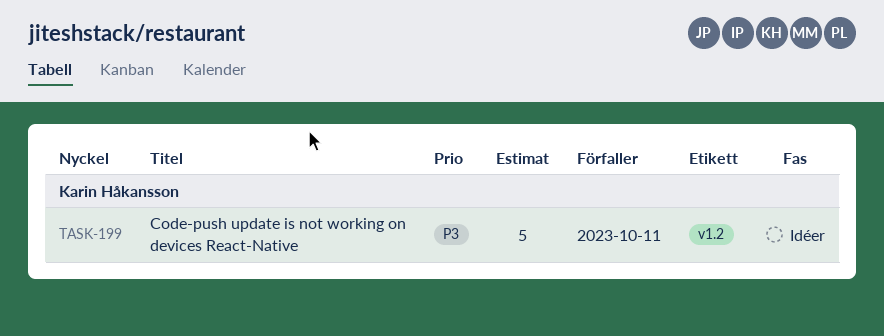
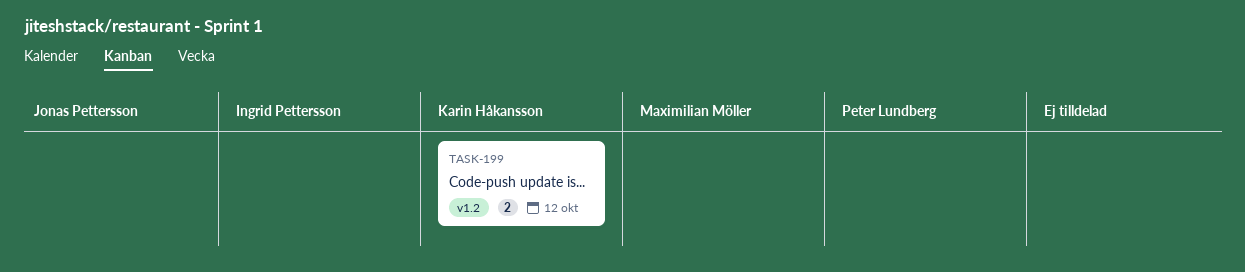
TASK-199, estimate: 5 -> 2
TASK-199, due: Oct 11 -> Oct 12

